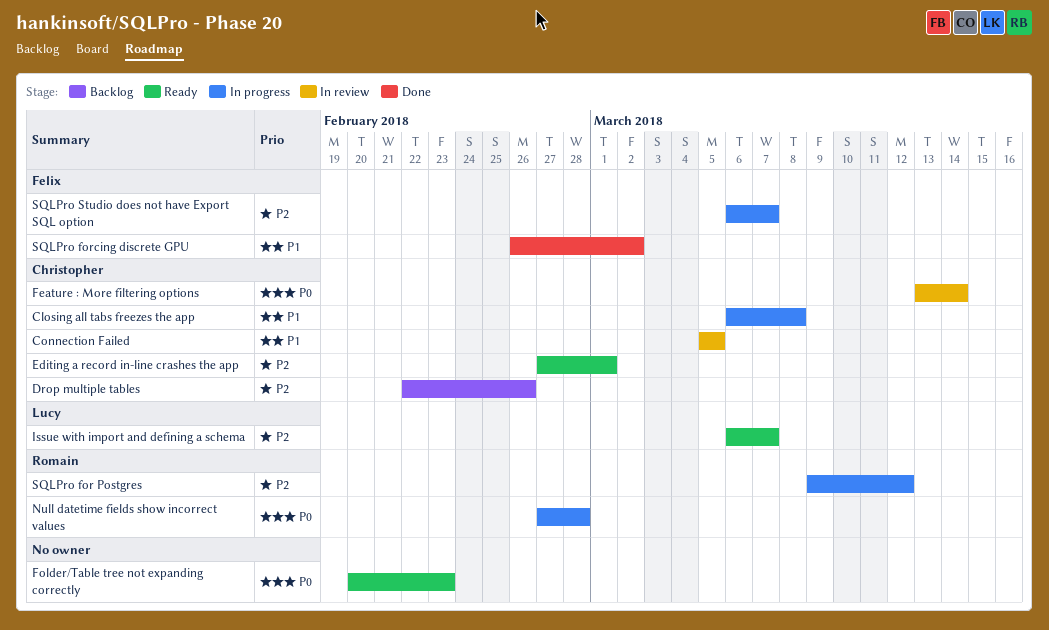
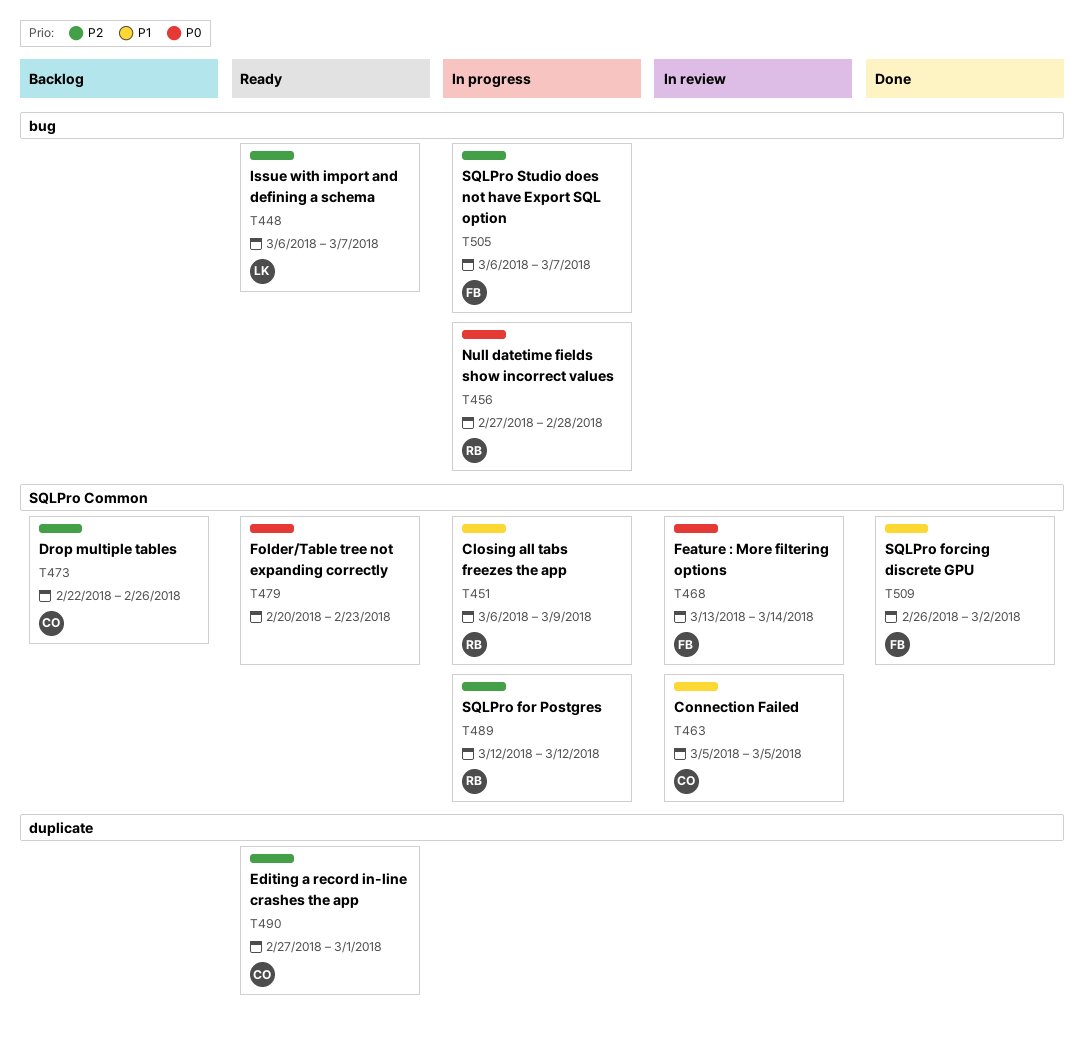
Closing all tabs freezes the app, owner: Christopher -> Romain
Closing all tabs freezes the app, due: Mar 8 -> Mar 9
Feature : More filtering options, owner: Christopher -> Felix
SQLPro for Postgres, start: Mar 9 -> Mar 12

